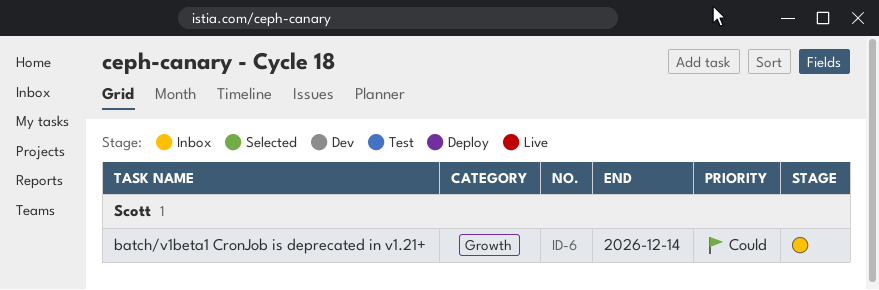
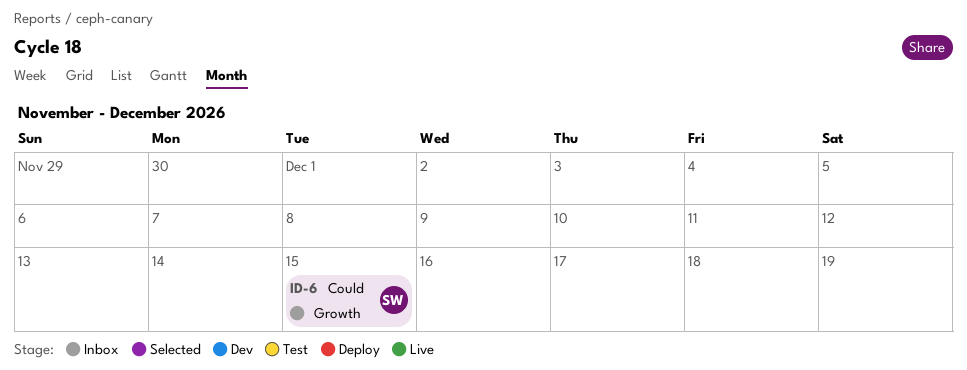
ID-6, due: Dec 14 -> Dec 15

